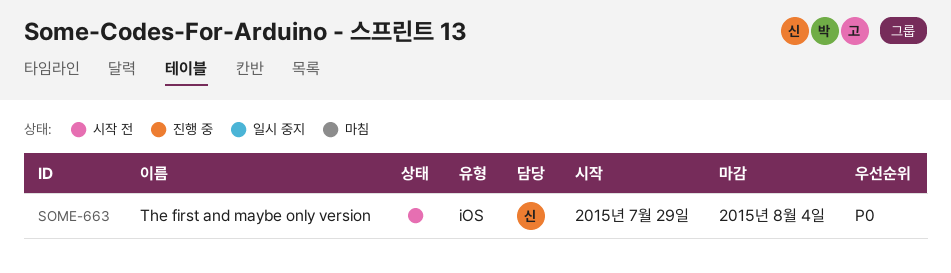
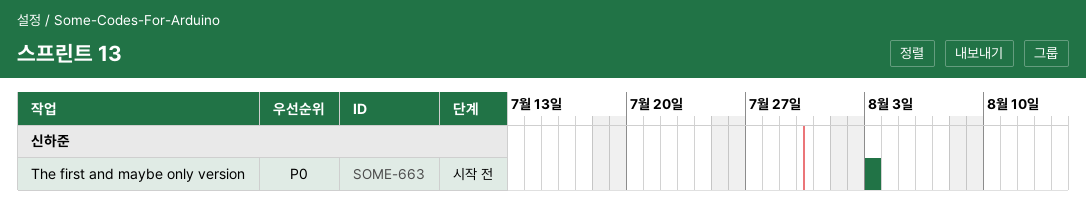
SOME-663, start: Jul 29 -> Aug 3
SOME-663, due: Aug 4 -> Aug 3

